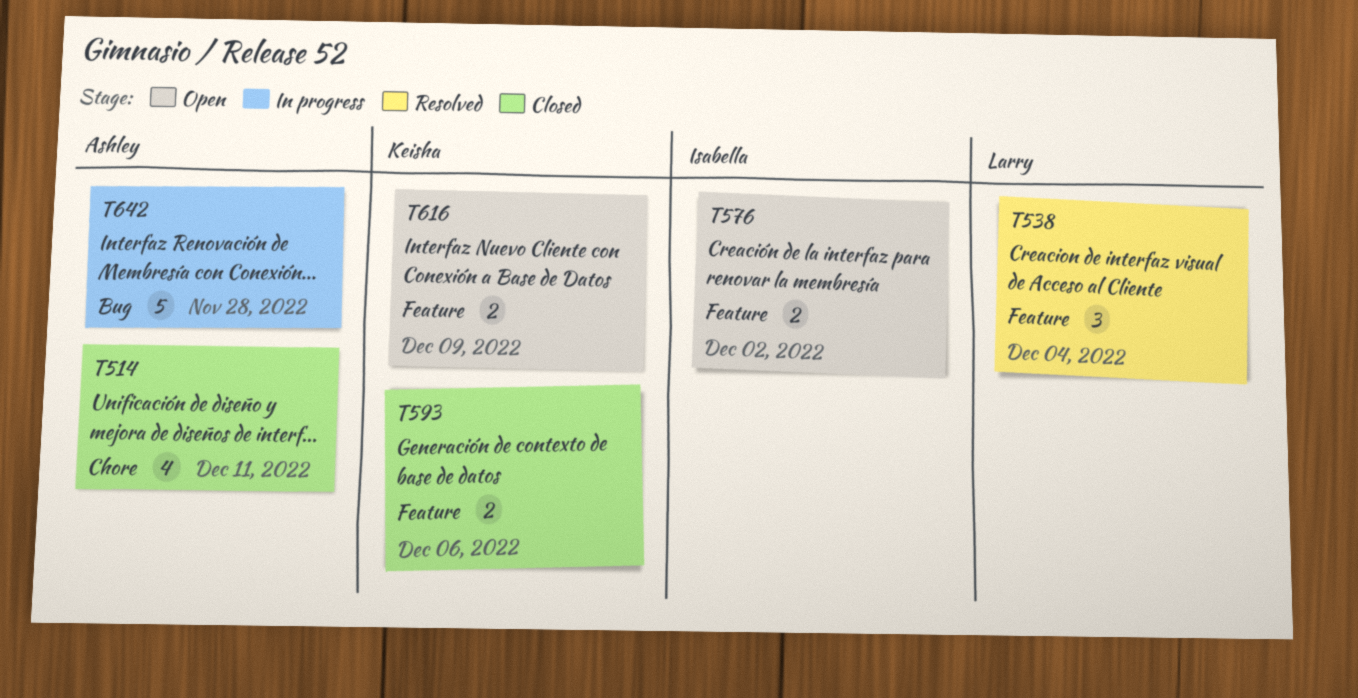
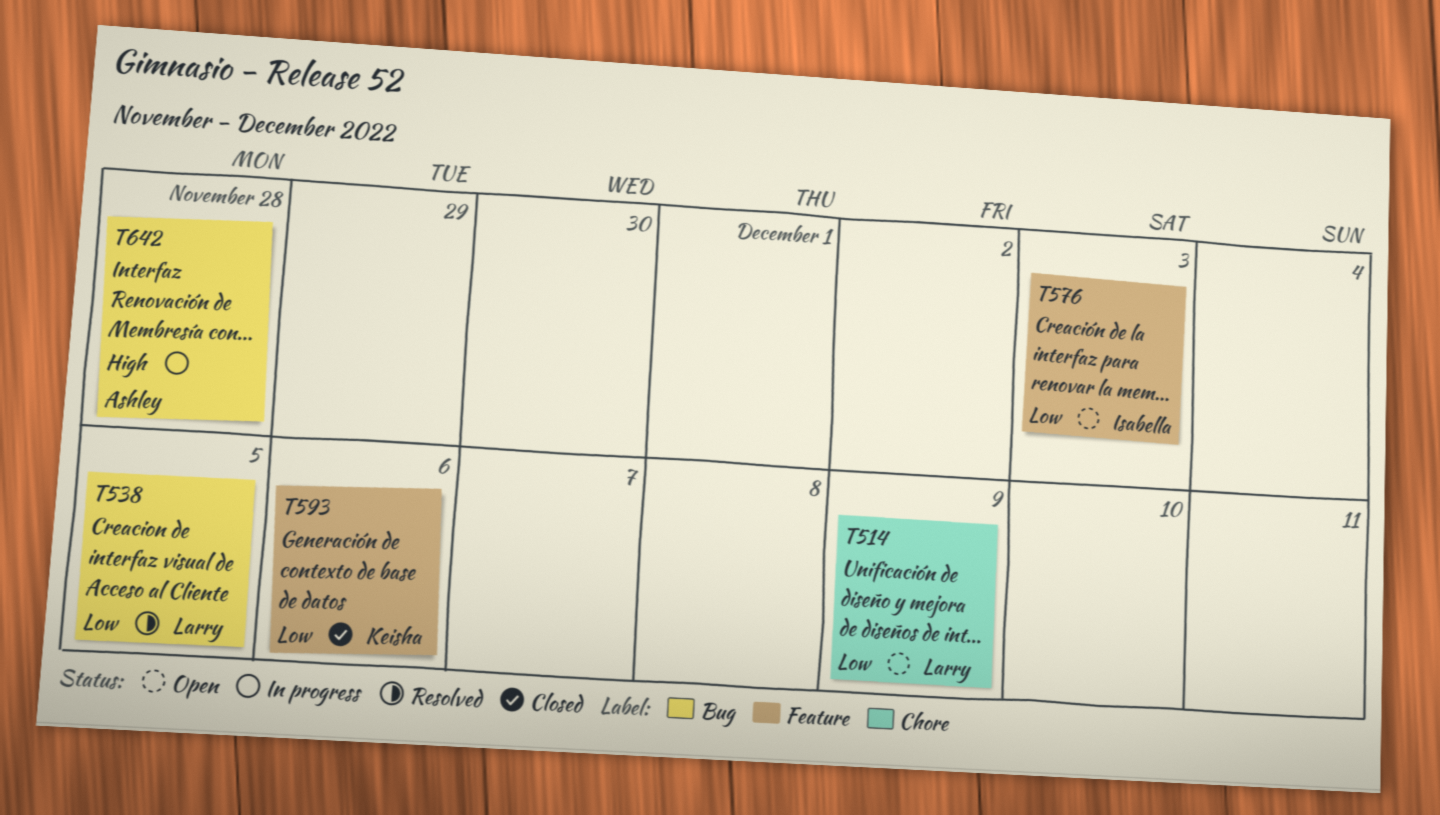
T514, status: Closed -> Open
T514, owner: Ashley -> Larry
T514, due: Dec 11 -> Dec 9
T538, label: Feature -> Bug
T538, due: Dec 4 -> Dec 5
T576, due: Dec 2 -> Dec 3
T616: present -> none

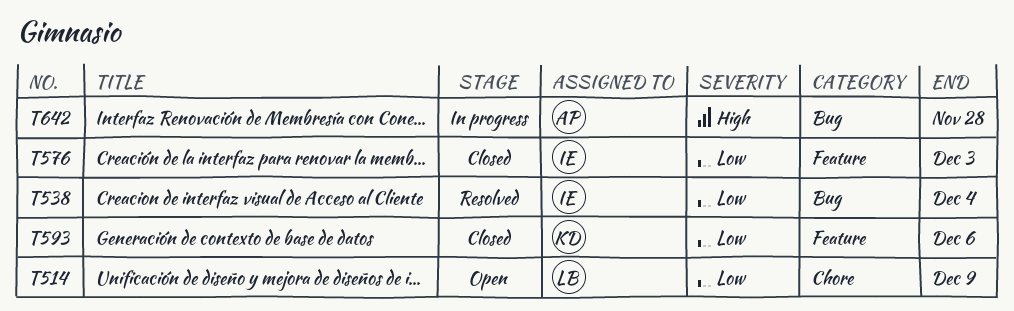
T538, owner: Larry -> Isabella
T538, due: Dec 5 -> Dec 4
T576, status: Open -> Closed

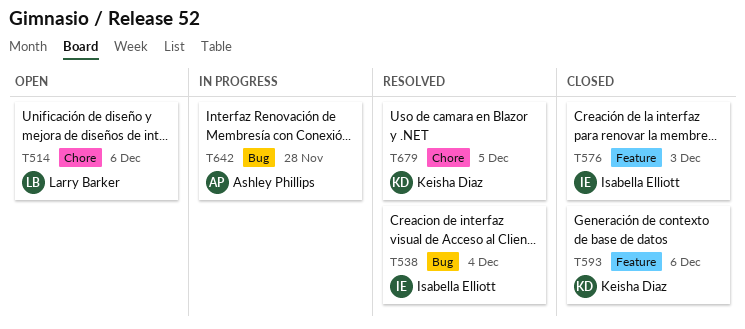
T514, due: Dec 9 -> Dec 6
T679: none -> present

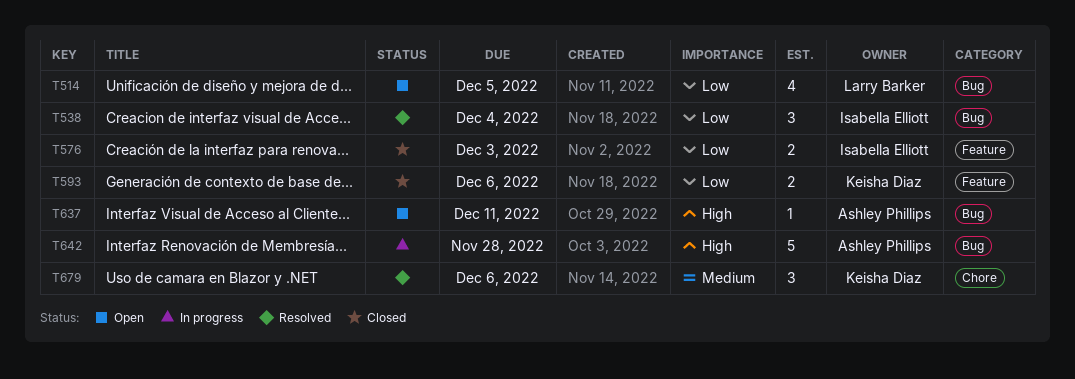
T514, label: Chore -> Bug
T514, due: Dec 6 -> Dec 5
T637: none -> present
T679, due: Dec 5 -> Dec 6

